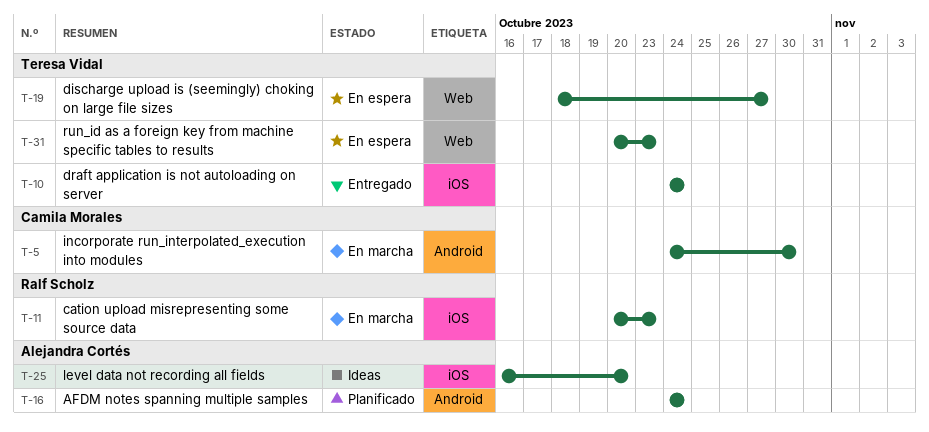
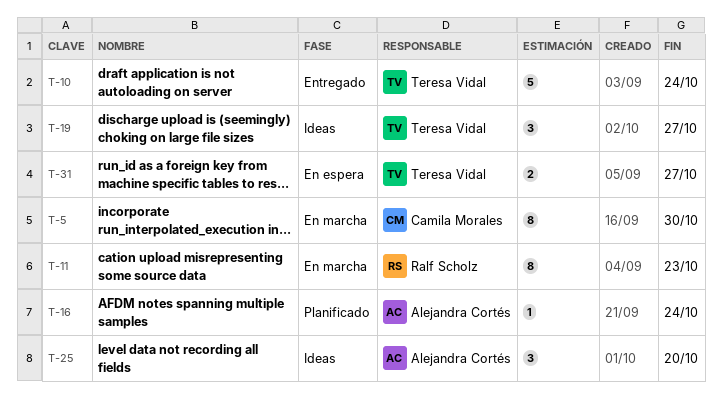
T-19, status: En espera -> Ideas
T-31, due: Oct 23 -> Oct 27

